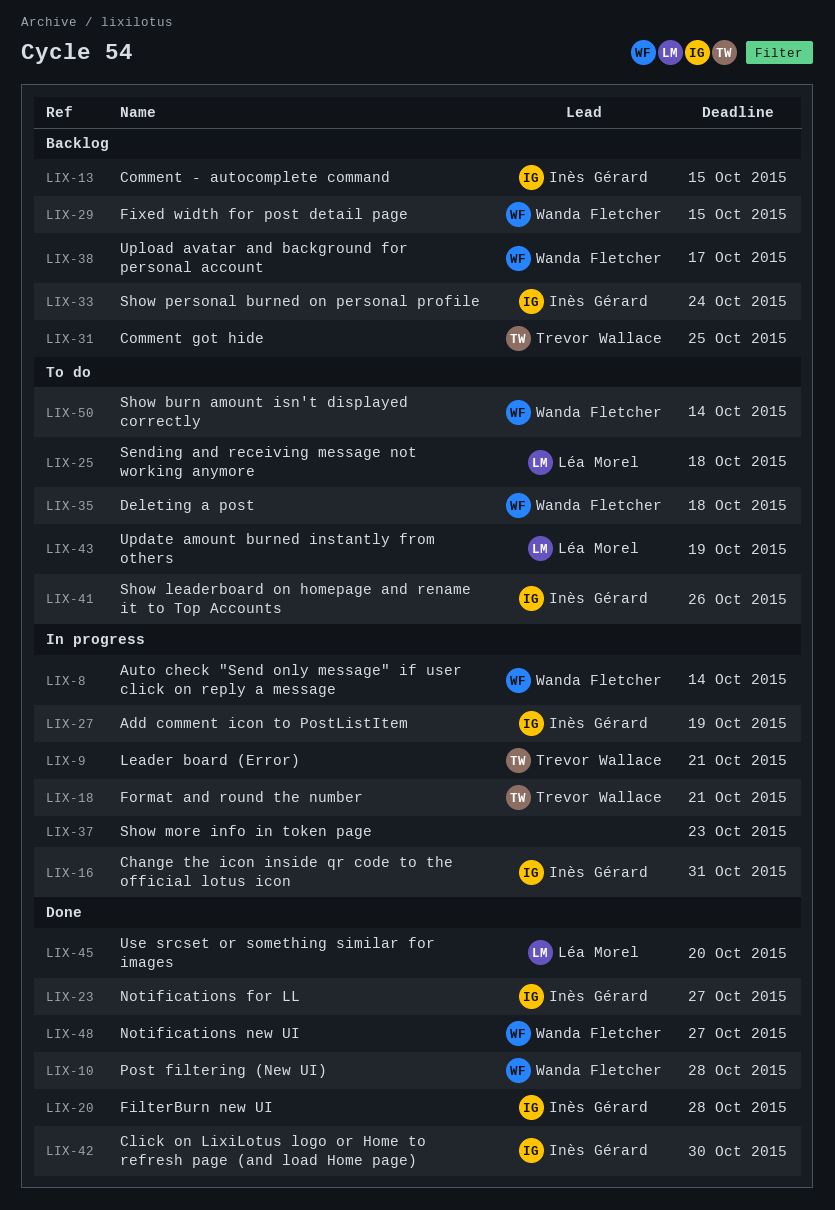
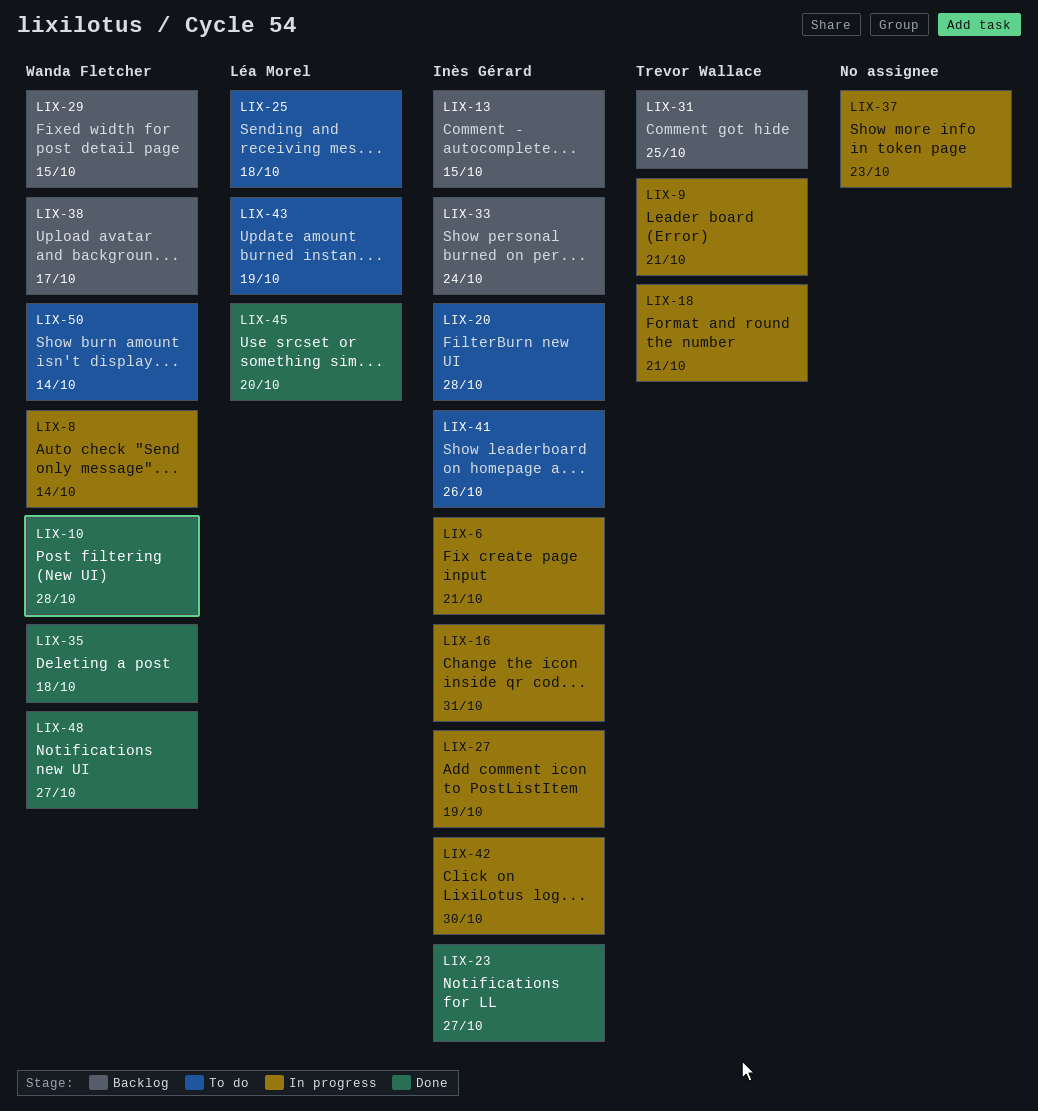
LIX-6: none -> present
LIX-20, status: Done -> To do
LIX-35, status: To do -> Done
LIX-42, status: Done -> In progress

